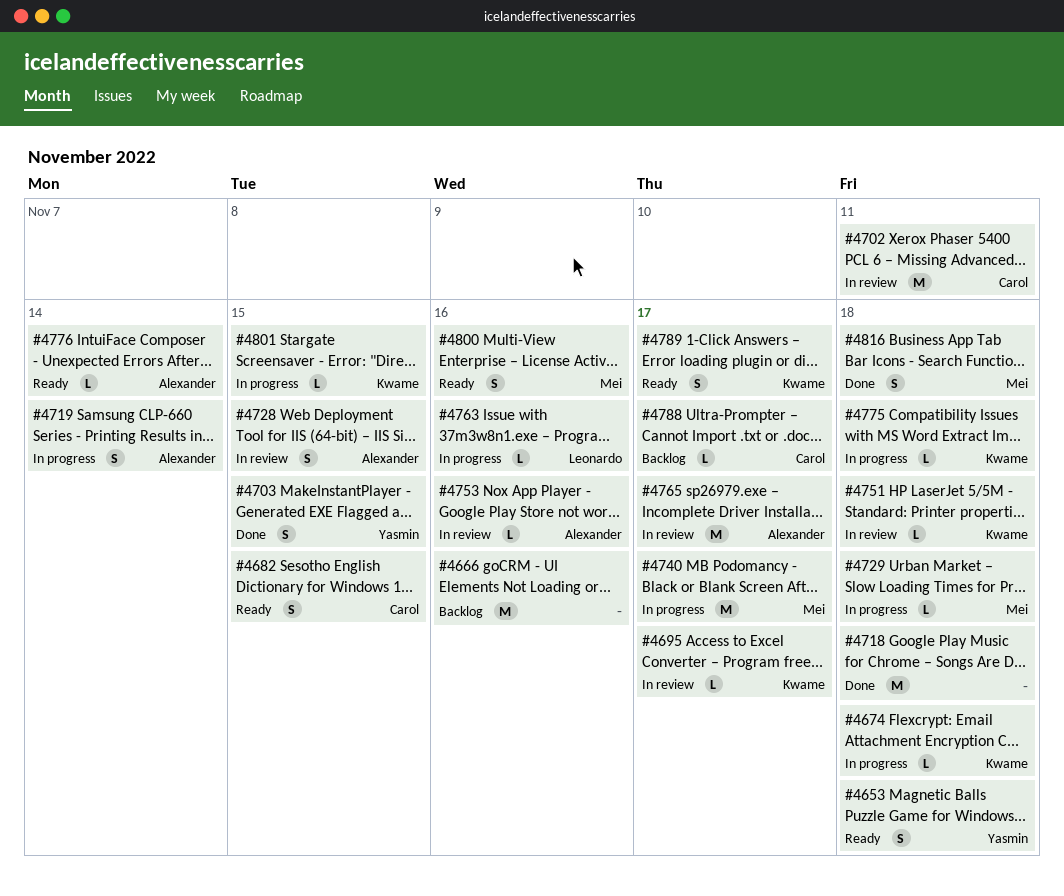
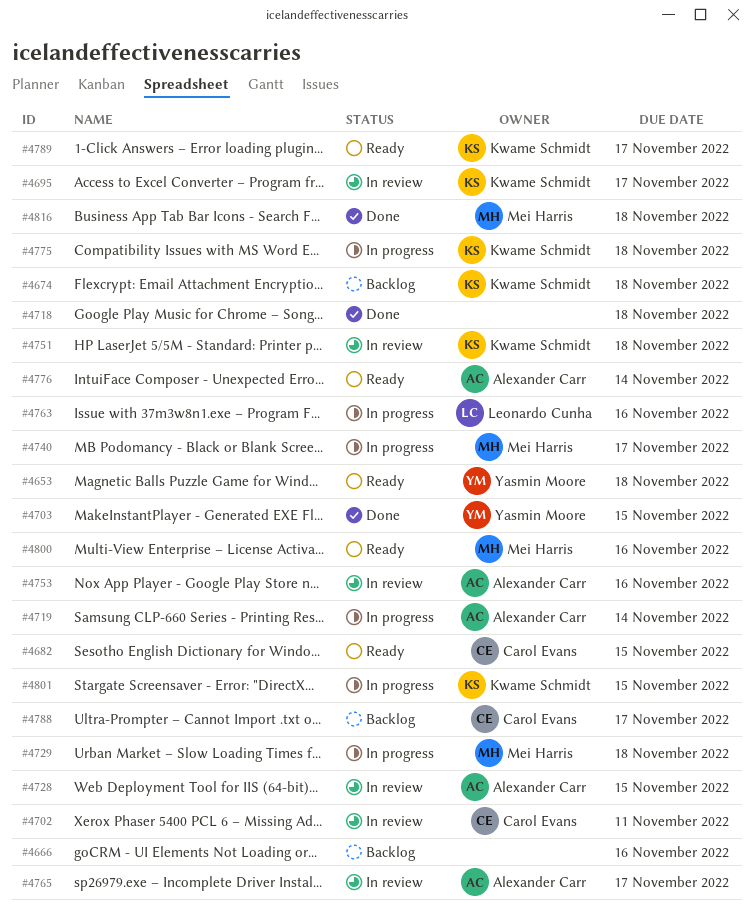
#4674, status: In progress -> Backlog

